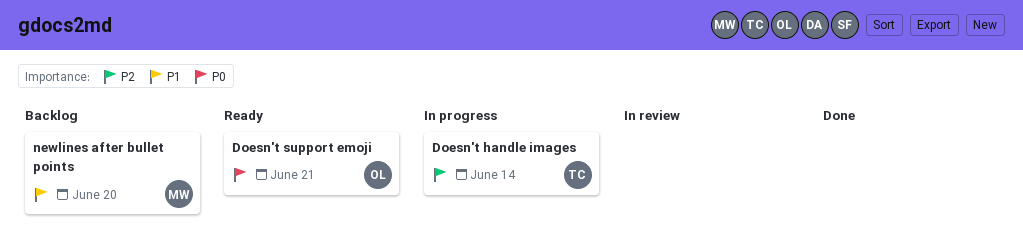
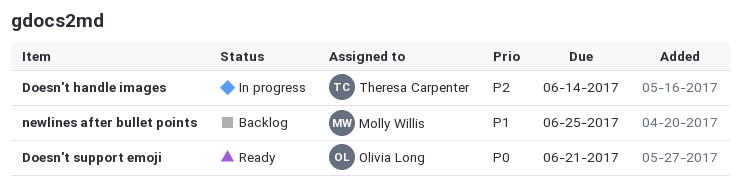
newlines after bullet points, due: Jun 20 -> Jun 25

